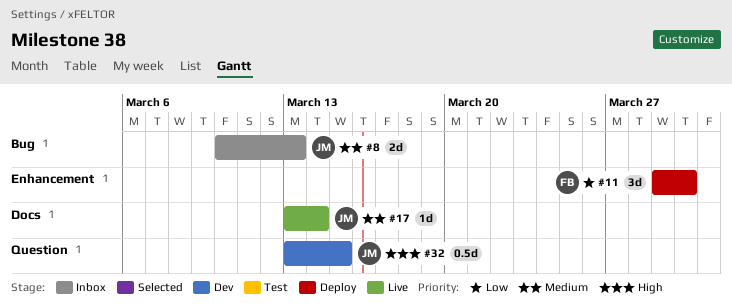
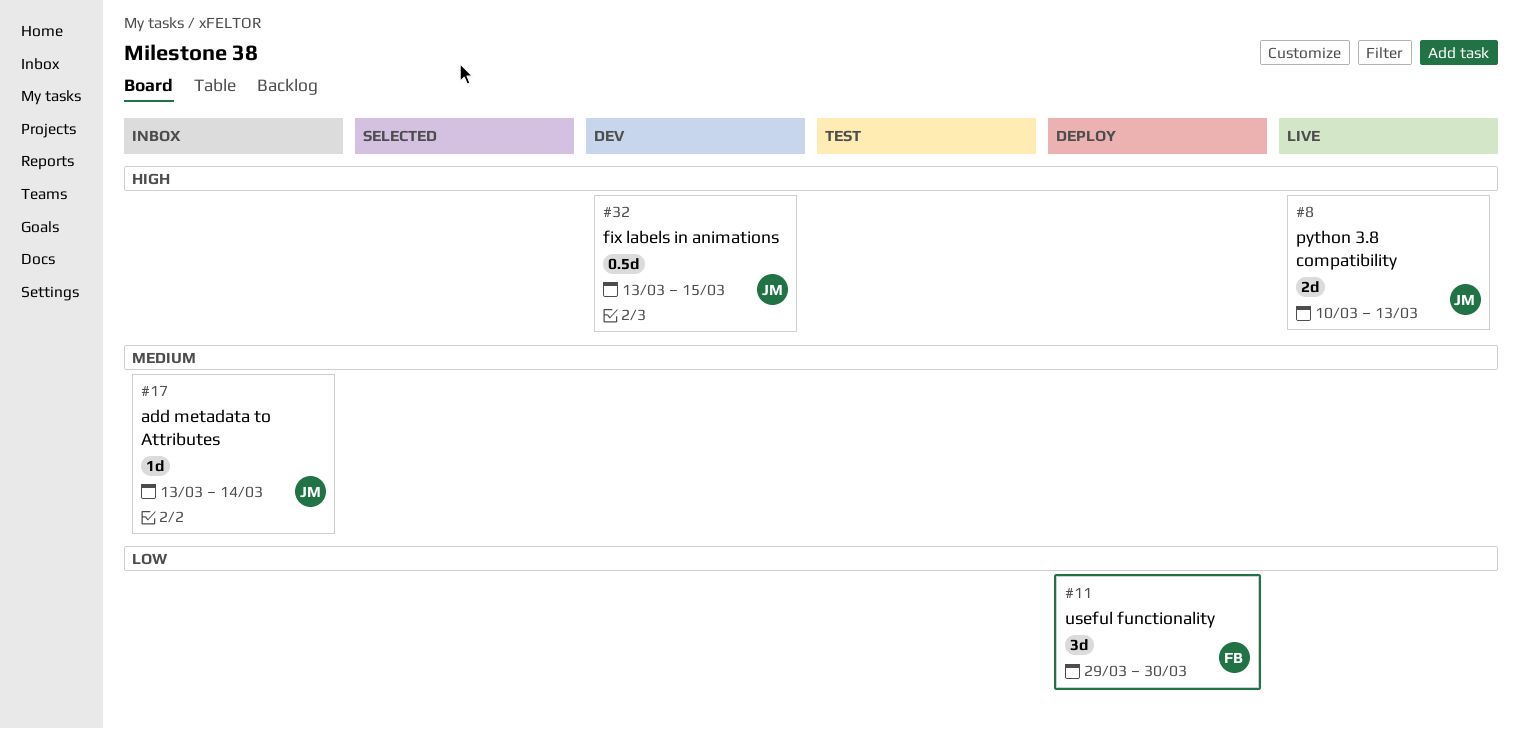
#8, status: Inbox -> Live
#8, priority: Medium -> High
#17, status: Live -> Inbox

